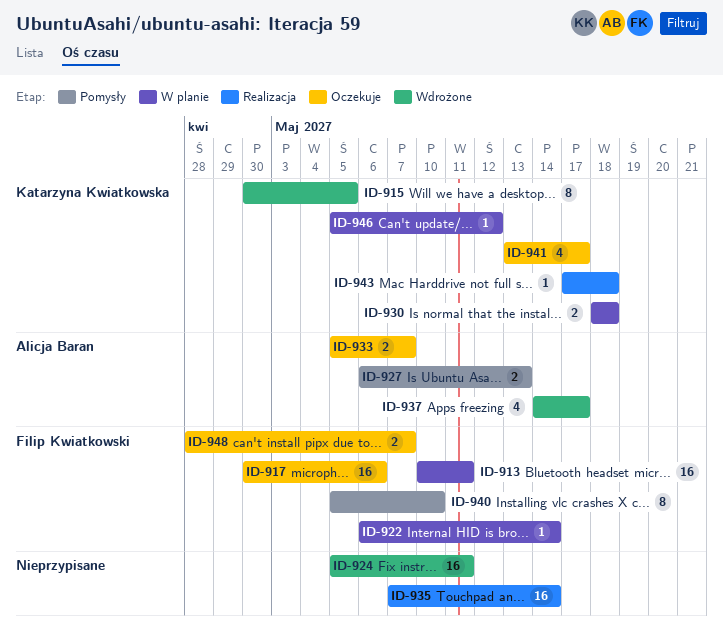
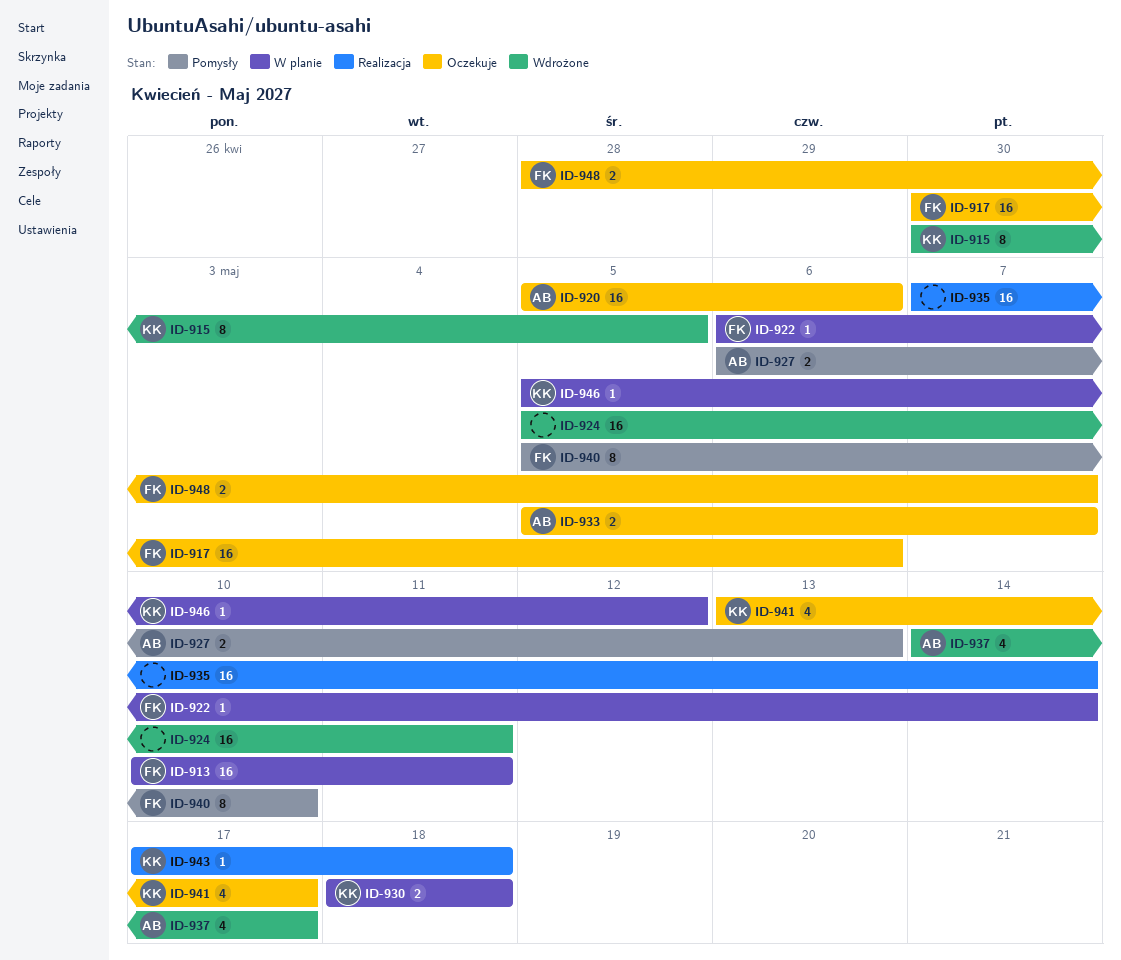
ID-920: none -> present

